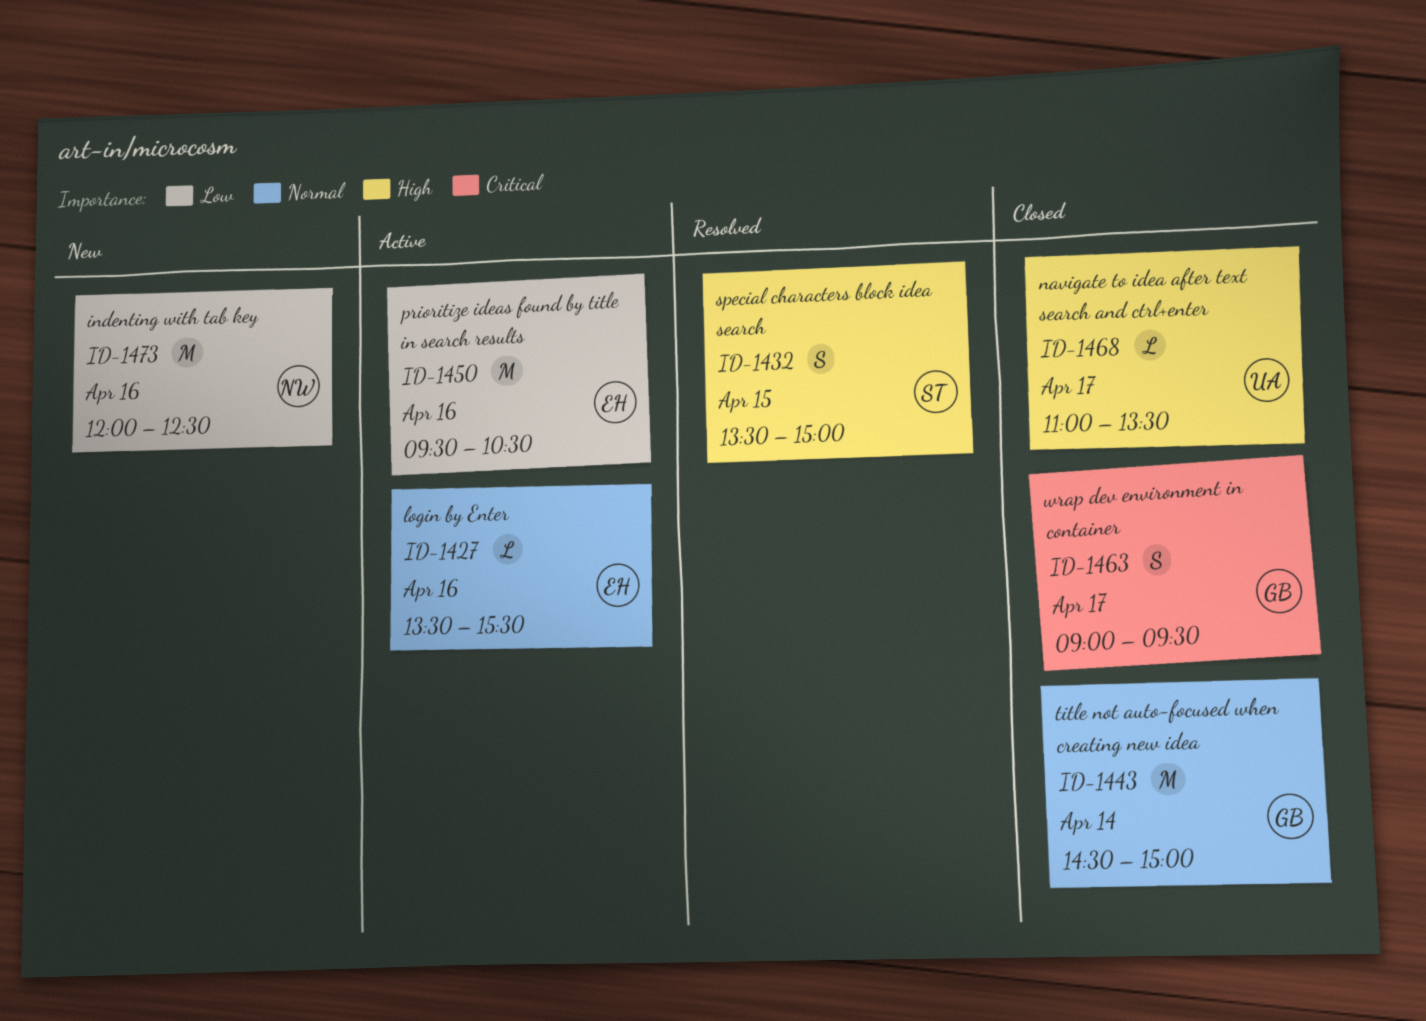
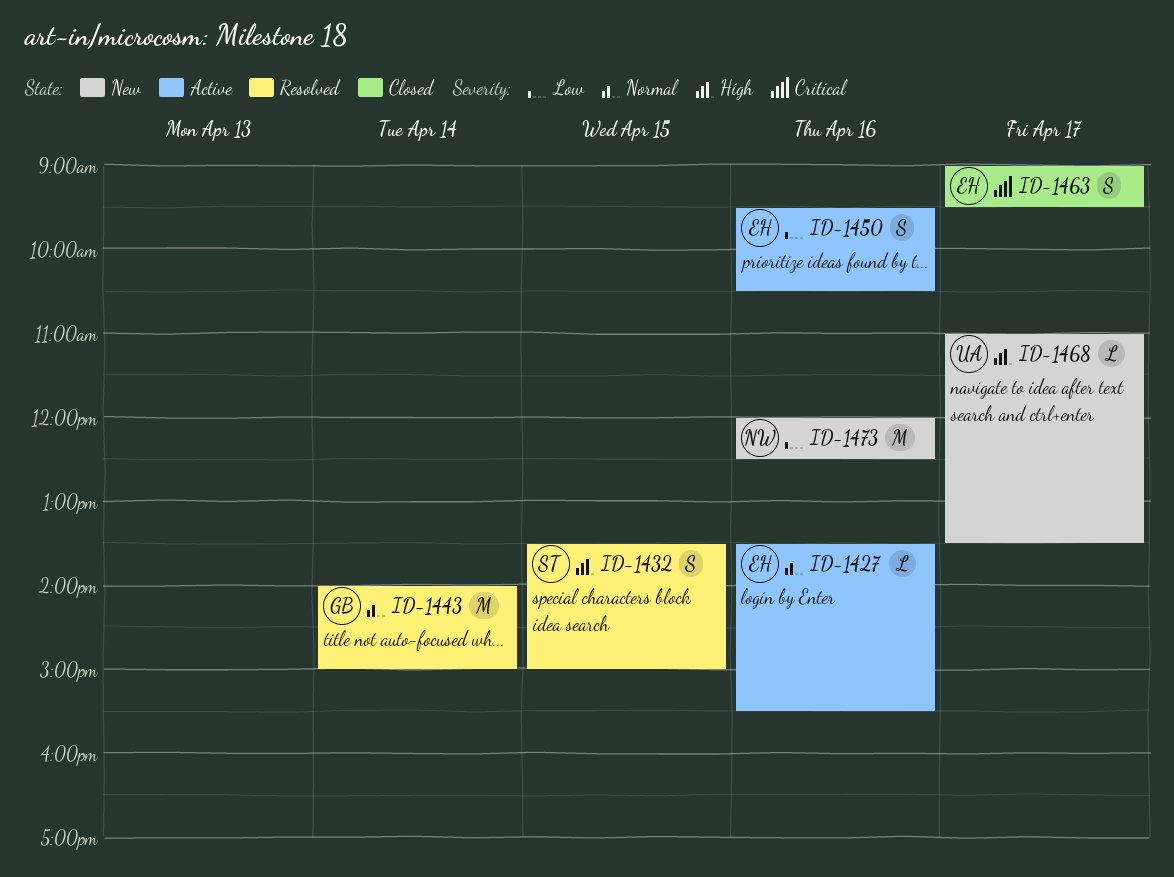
ID-1443, status: Closed -> Resolved
ID-1443, begins: 14:30 -> 14:00
ID-1450, estimate: M -> S
ID-1463, owner: GB -> EH
ID-1468, status: Closed -> New

